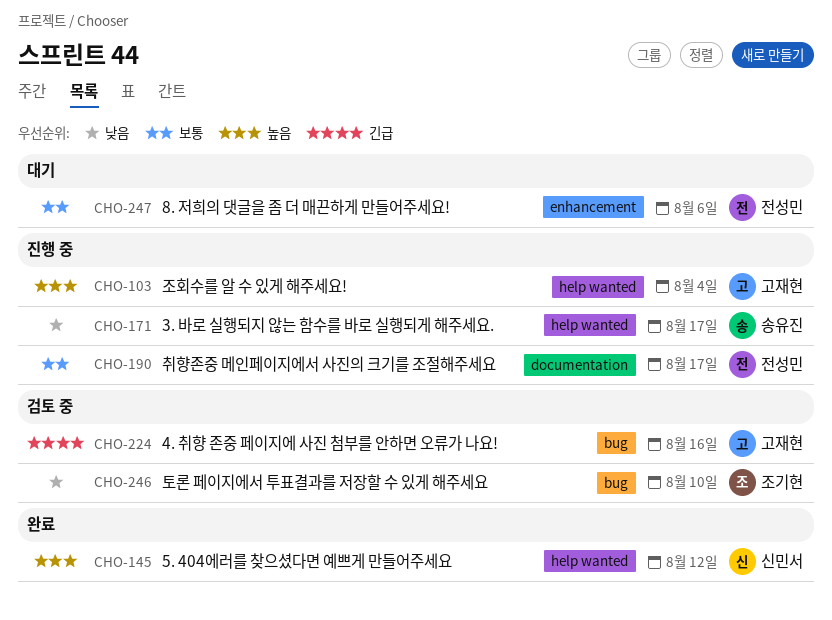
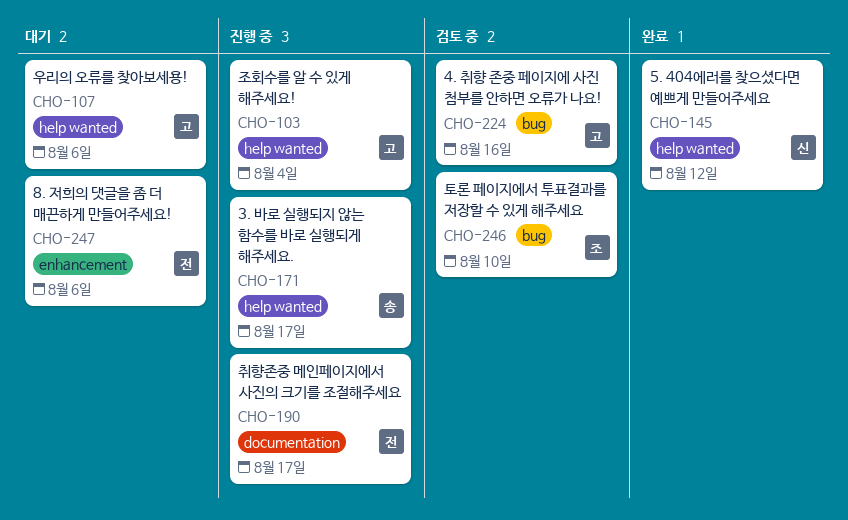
CHO-107: none -> present

